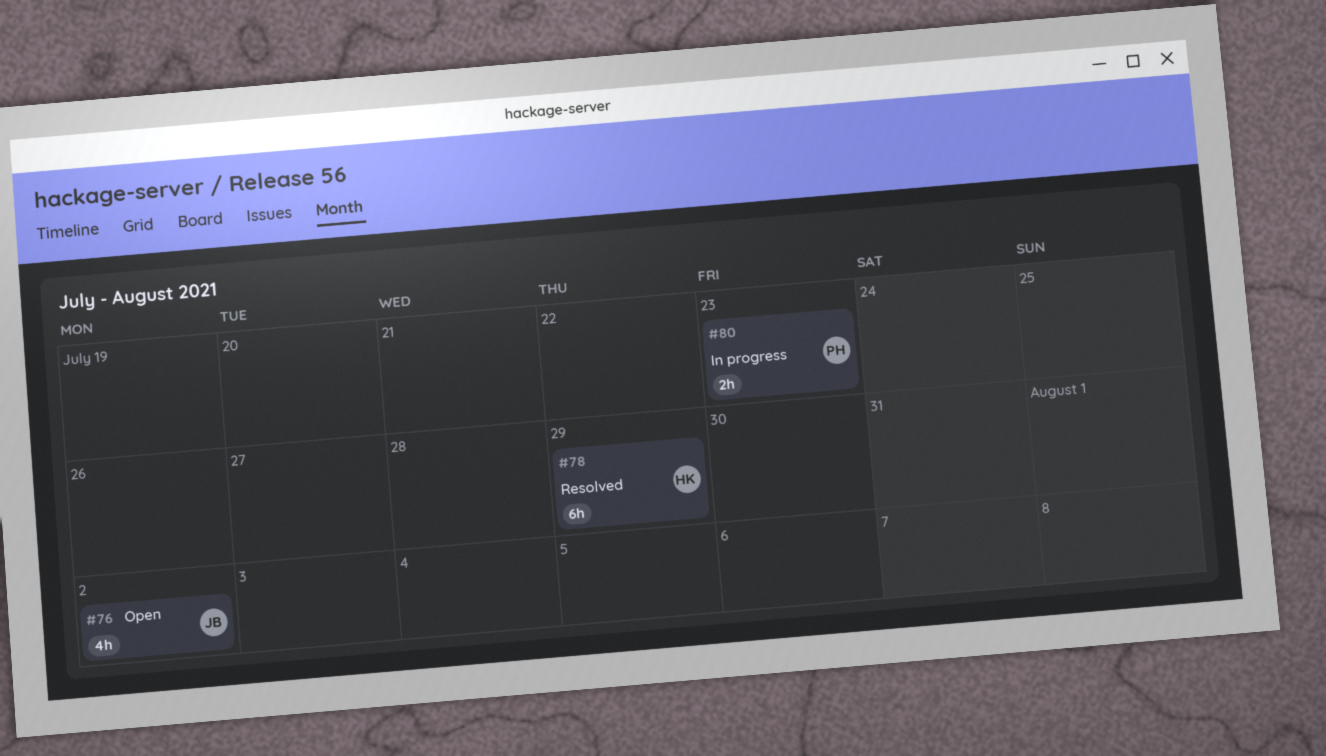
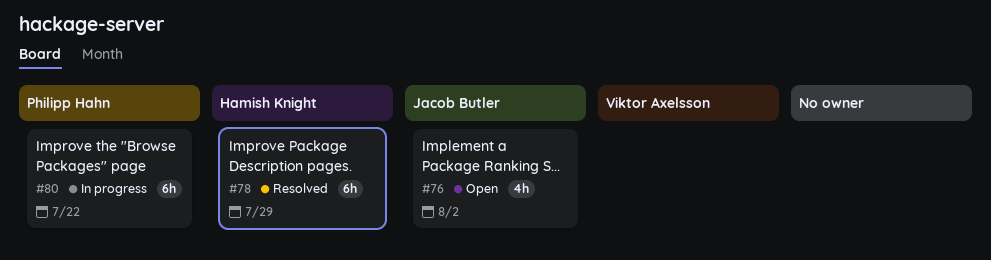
#80, estimate: 2h -> 6h
#80, due: Jul 23 -> Jul 22

